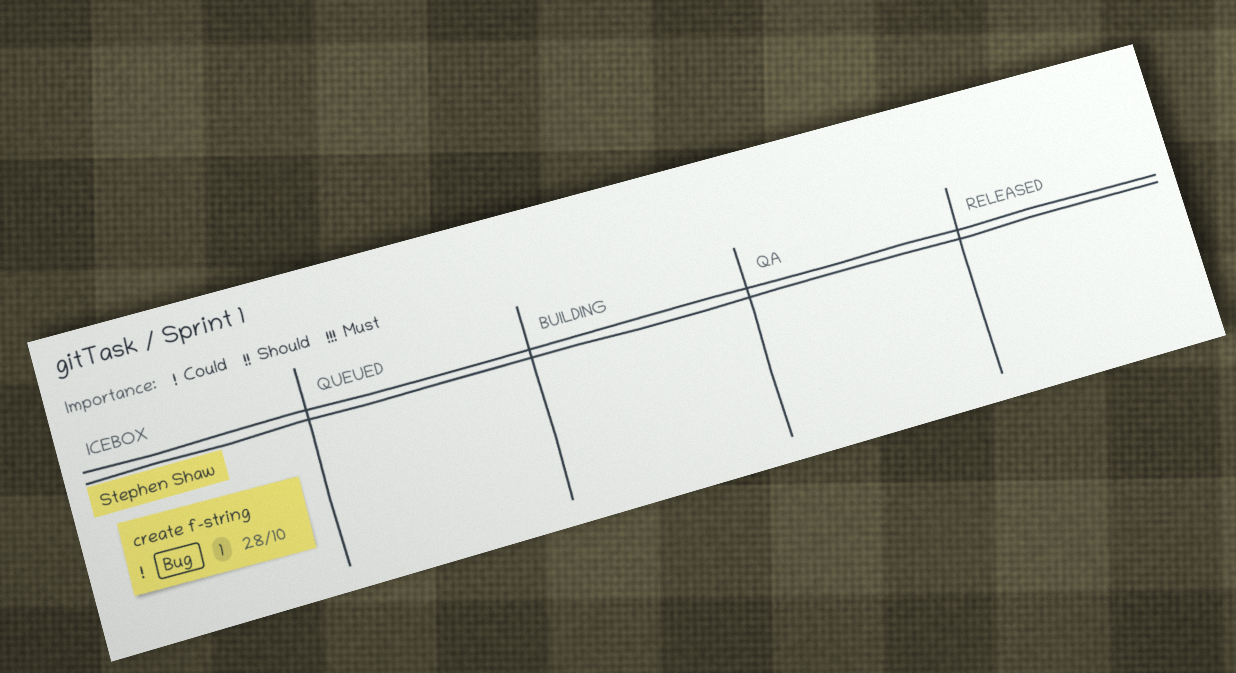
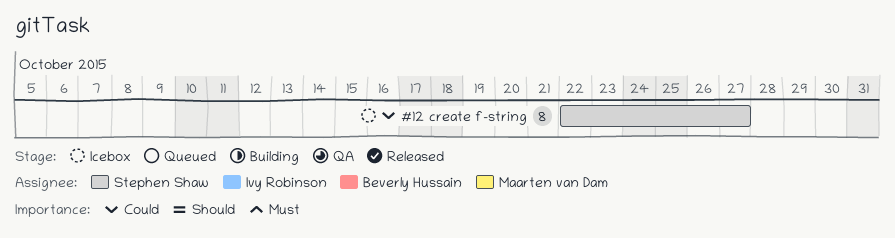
create f-string, estimate: 1 -> 8
create f-string, due: Oct 28 -> Oct 27

